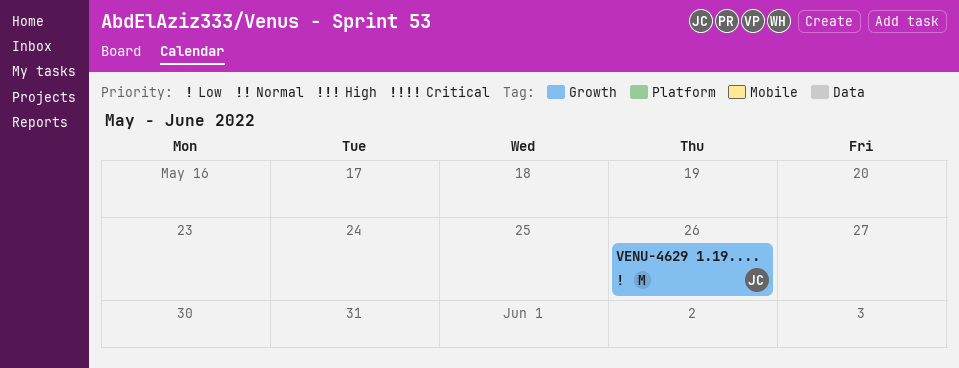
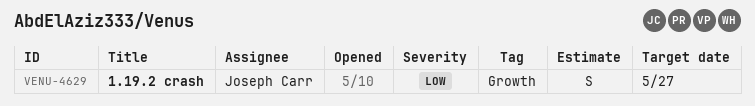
VENU-4629, estimate: M -> S
VENU-4629, due: May 26 -> May 27

